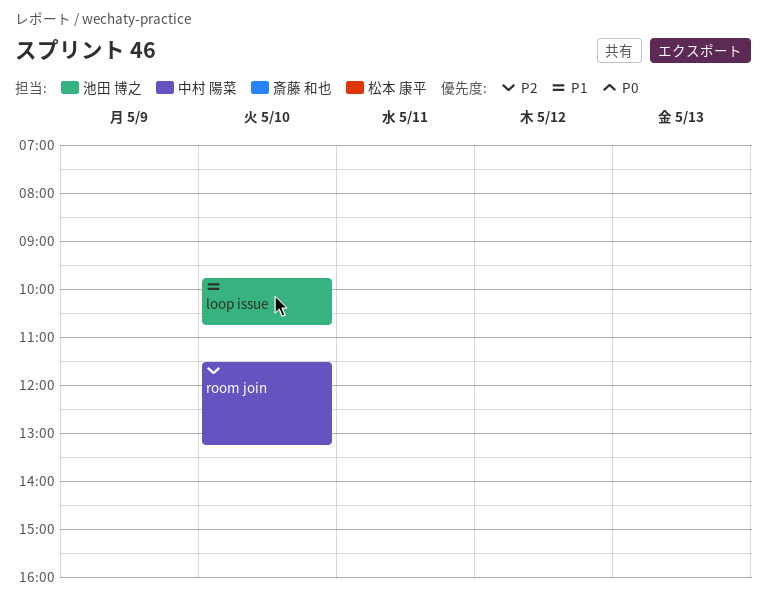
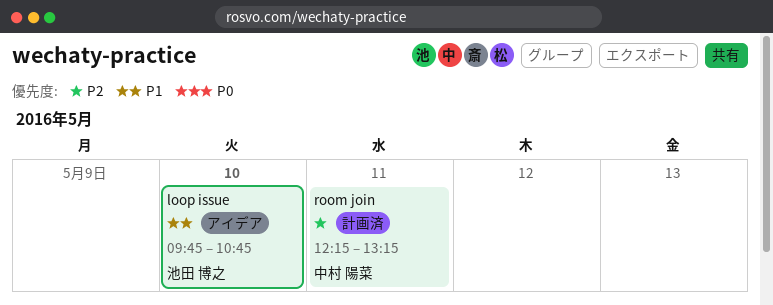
room join, day: May 10 -> May 11
room join, begins: 11:30 -> 12:15

